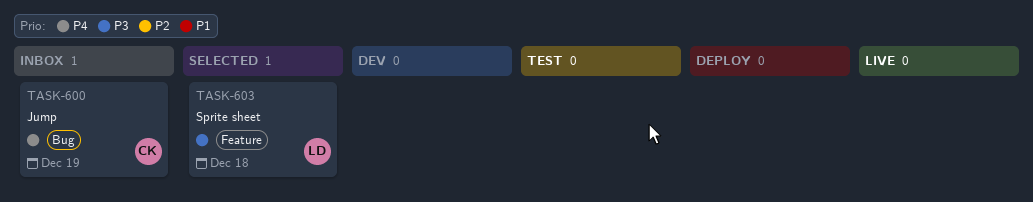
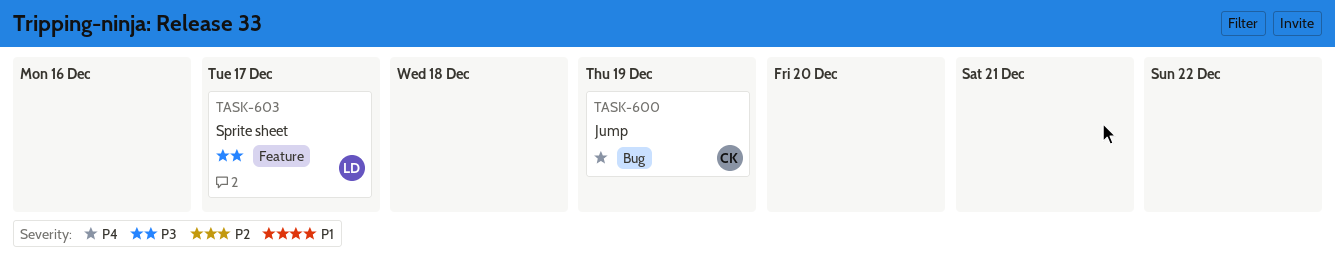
TASK-603, due: Dec 18 -> Dec 17

